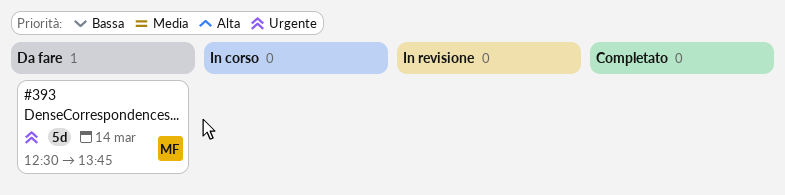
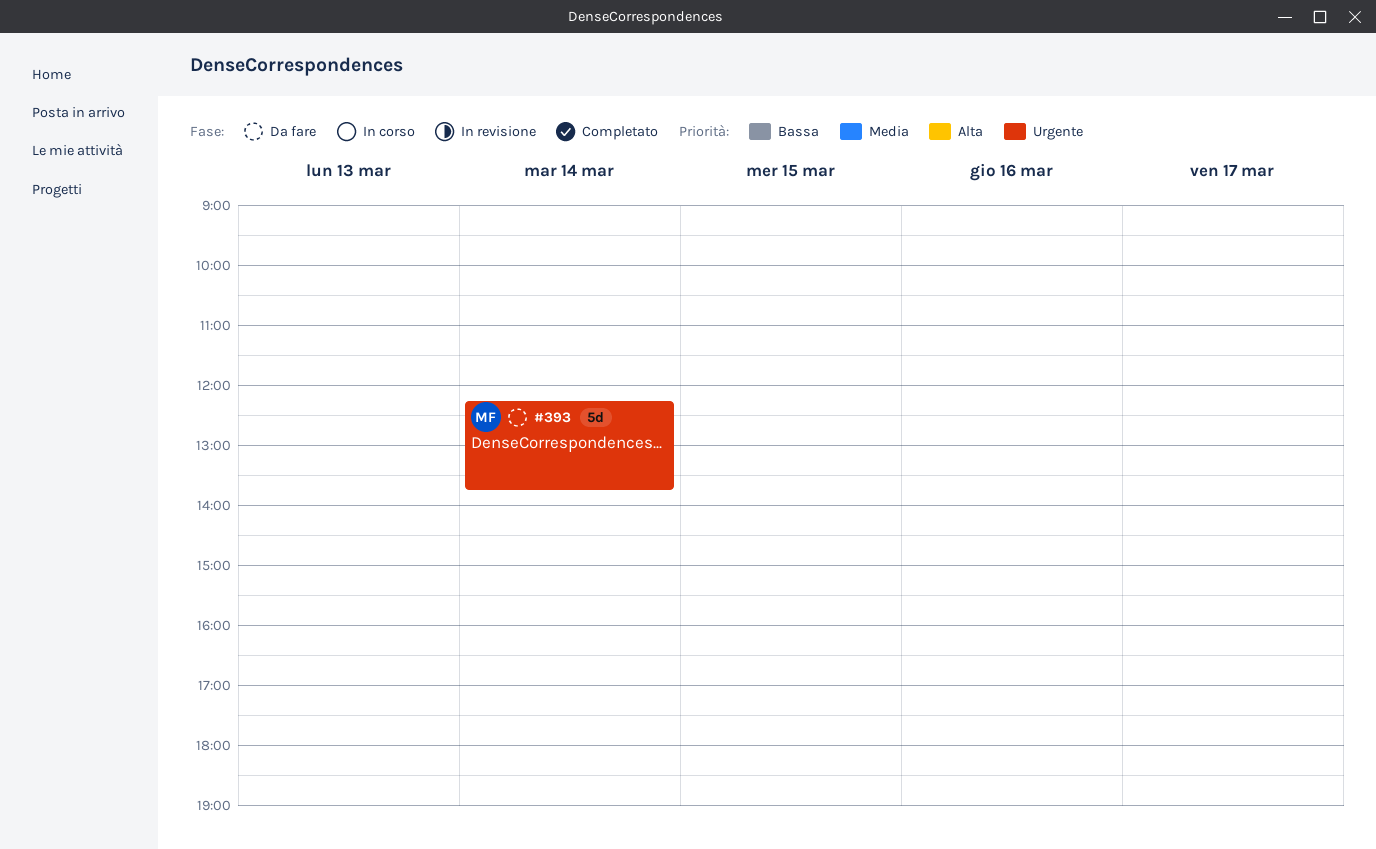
#393, begins: 12:30 -> 12:15

